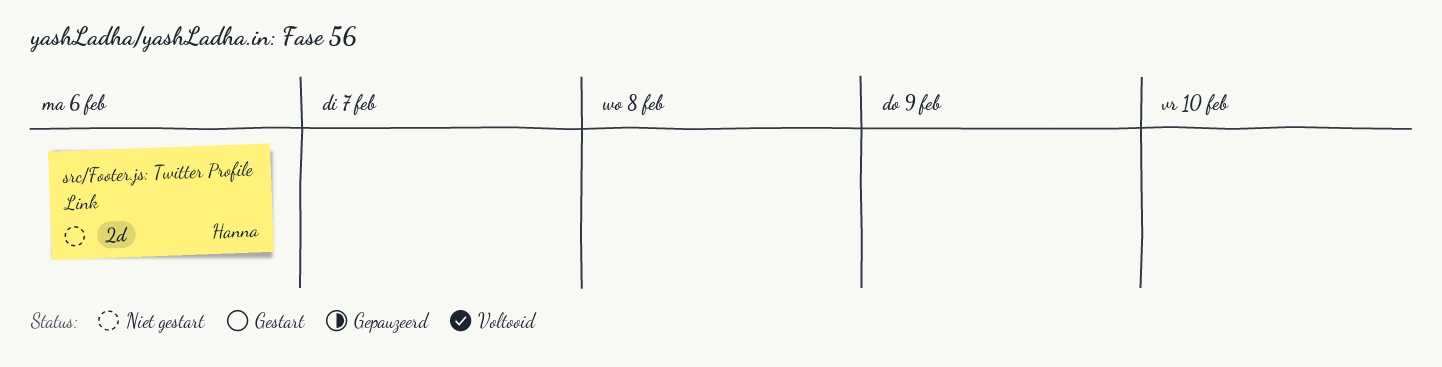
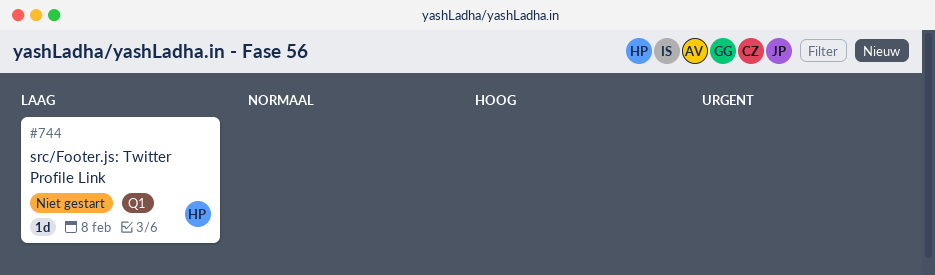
src/Footer.js: Twitter Profile Link, estimate: 2d -> 1d
src/Footer.js: Twitter Profile Link, due: Feb 6 -> Feb 8

